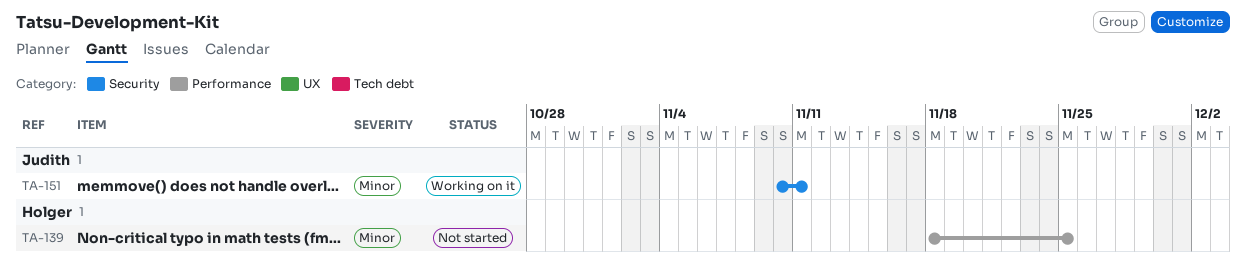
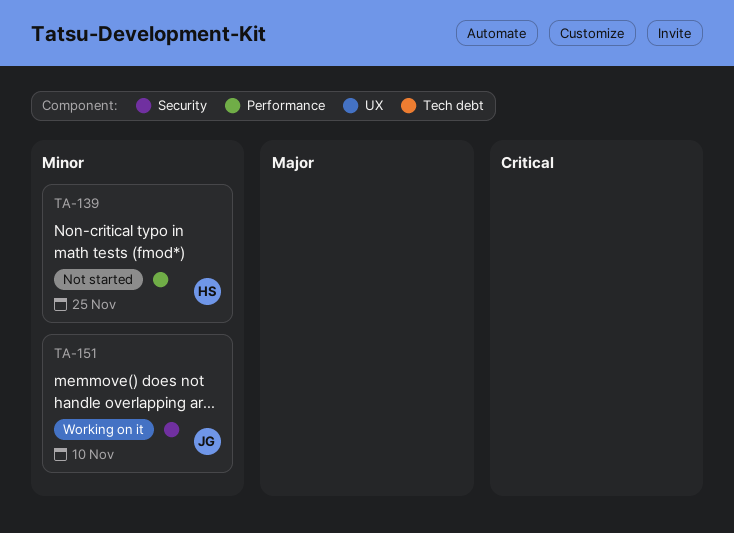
TA-151, due: Nov 11 -> Nov 10

